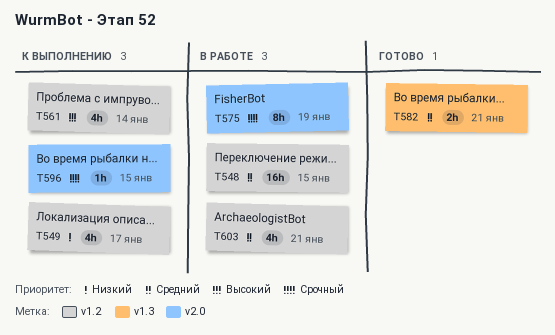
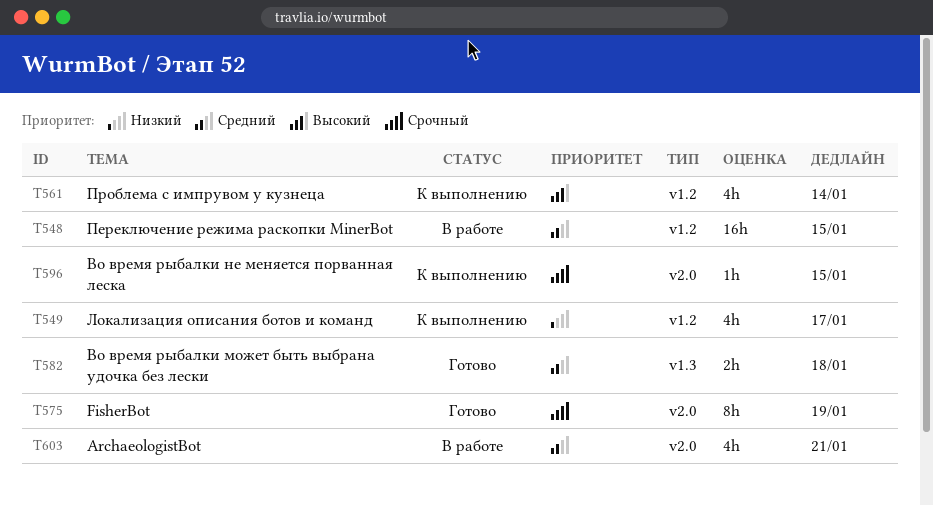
T575, status: В работе -> Готово
T582, due: Jan 21 -> Jan 18
T603, label: v1.2 -> v2.0

